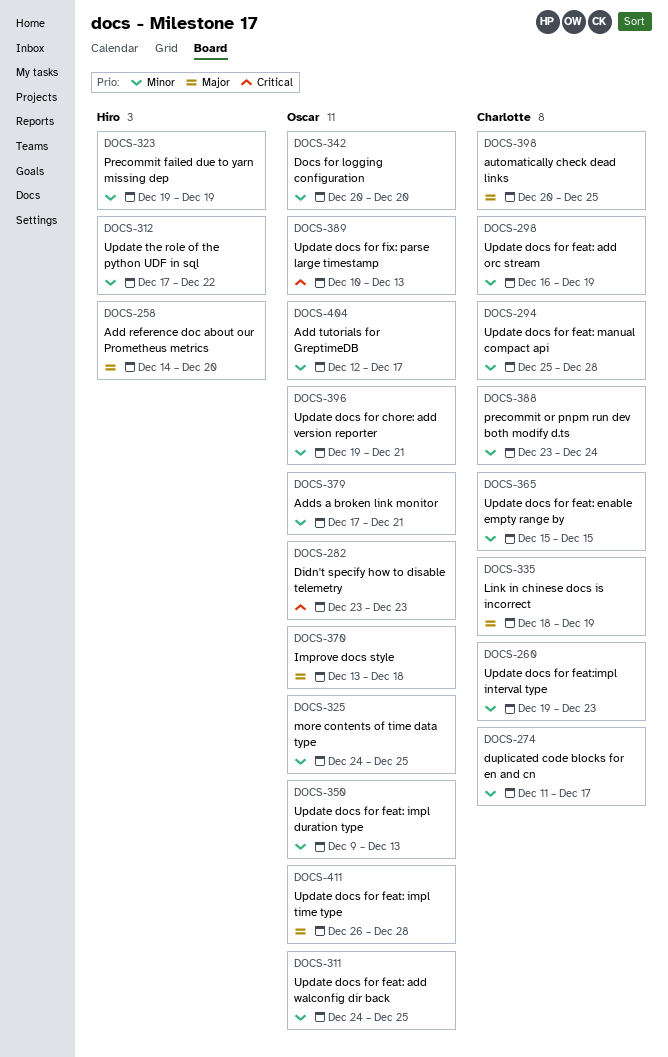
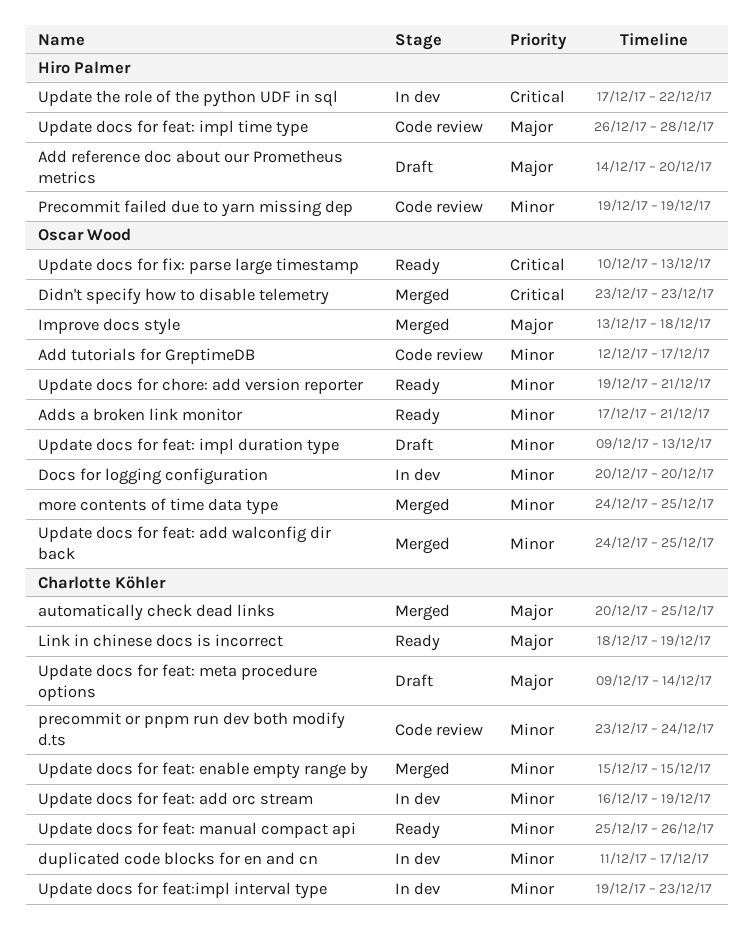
Update docs for feat: impl time type, owner: Oscar Wood -> Hiro Palmer
Update docs for feat: manual compact api, due: Dec 28 -> Dec 26
Update docs for feat: meta procedure options: none -> present
Update the role of the python UDF in sql, priority: Minor -> Critical

